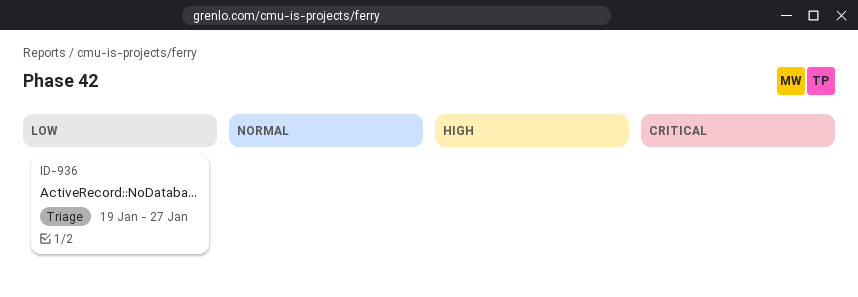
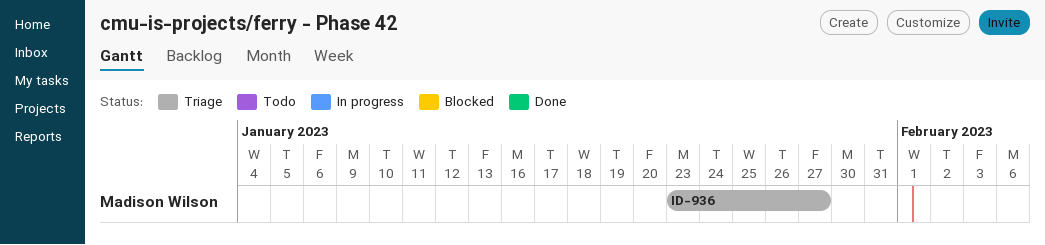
ID-936, start: Jan 19 -> Jan 23

